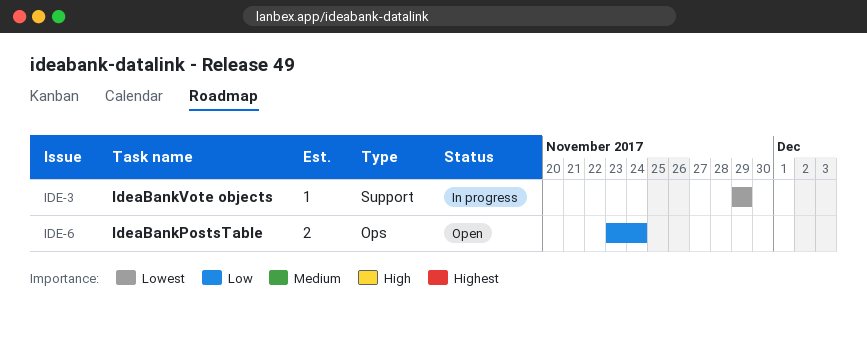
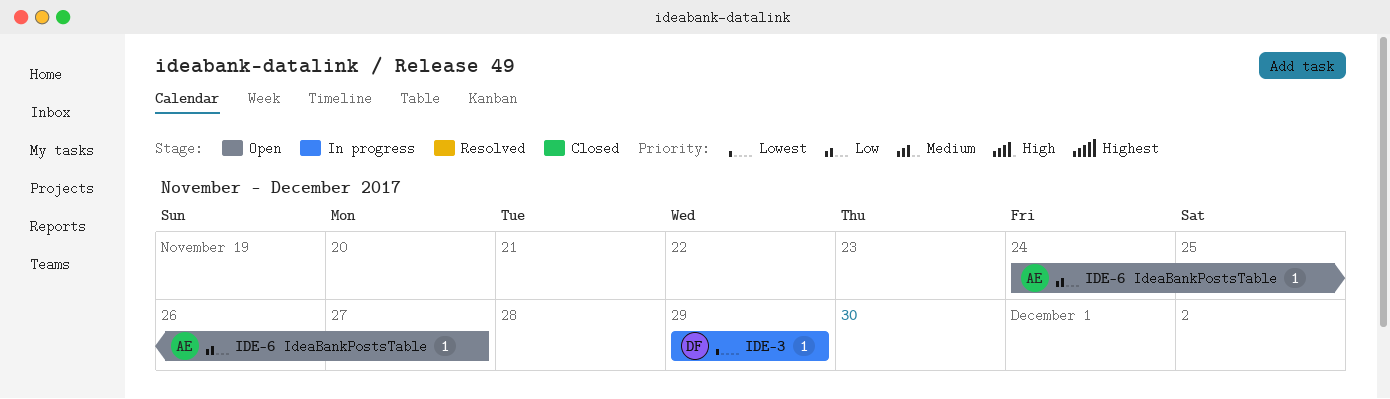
IDE-6, estimate: 2 -> 1
IDE-6, start: Nov 23 -> Nov 24
IDE-6, due: Nov 24 -> Nov 27

